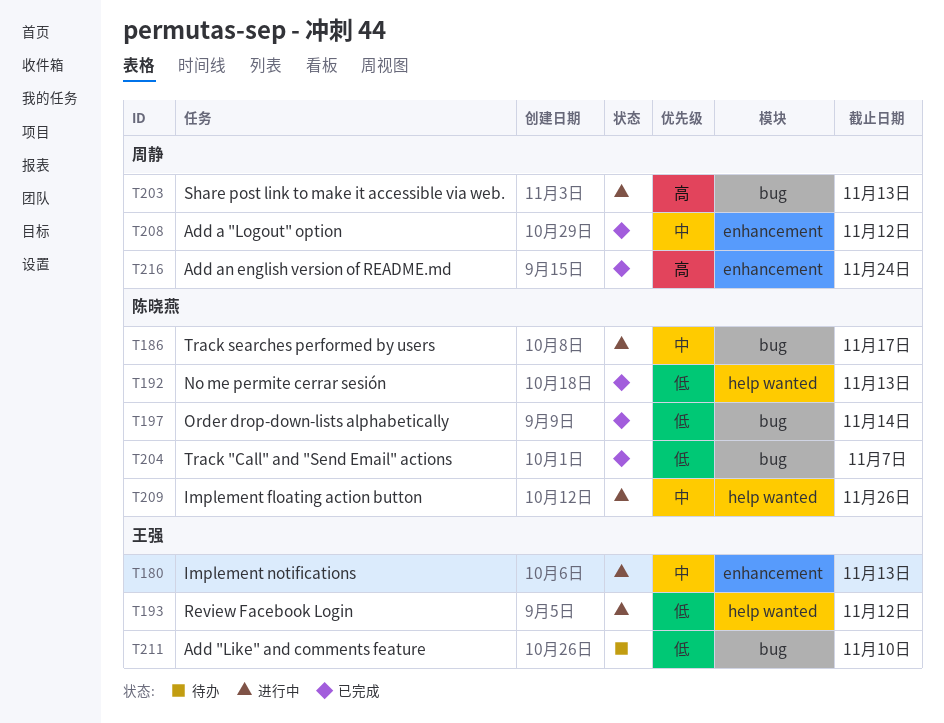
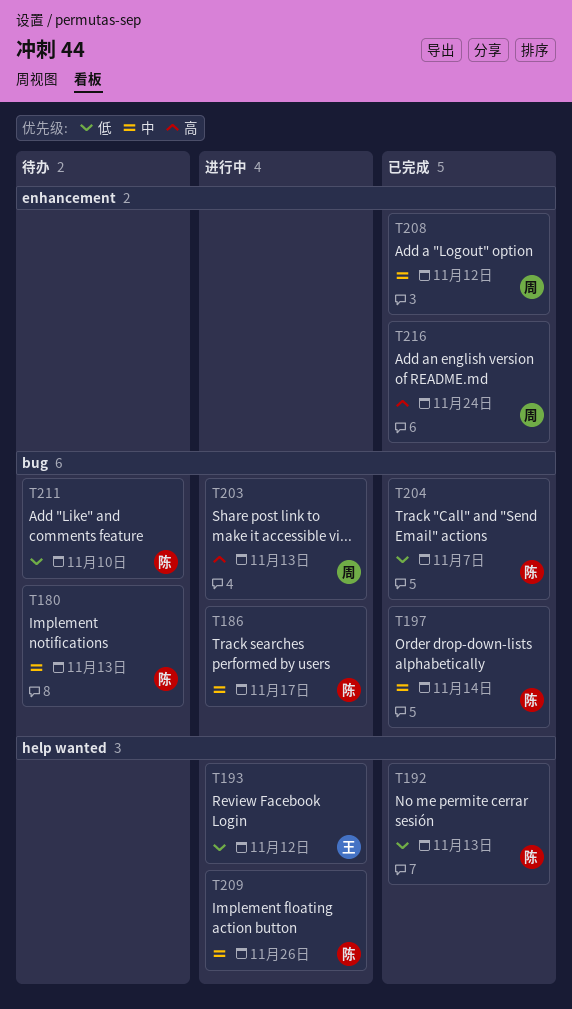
T180, status: 进行中 -> 待办
T180, owner: 王强 -> 陈晓燕
T180, label: enhancement -> bug
T197, priority: 低 -> 中
T211, owner: 王强 -> 陈晓燕

